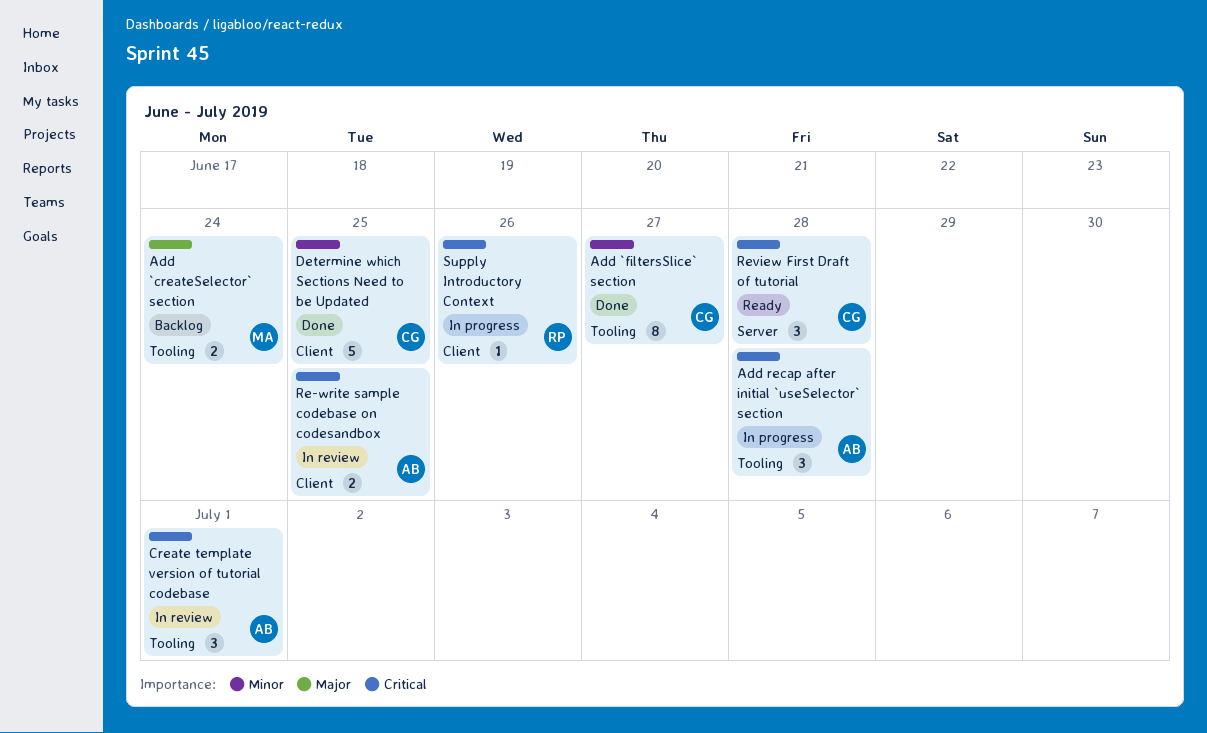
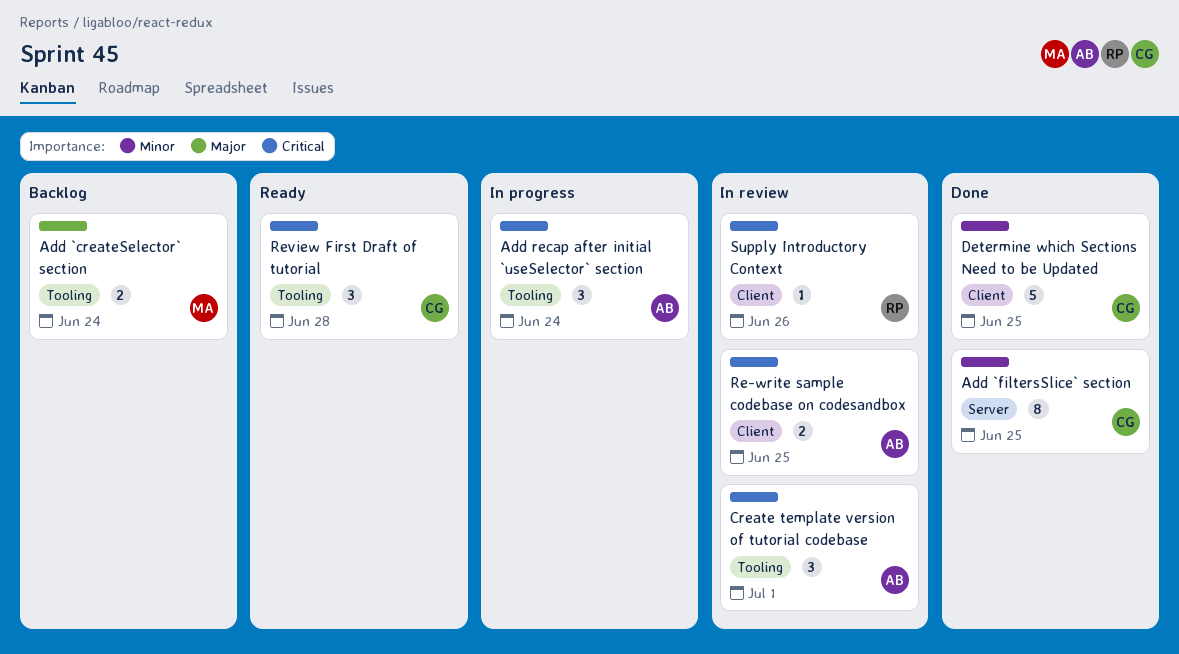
Add `filtersSlice` section, label: Tooling -> Server
Add `filtersSlice` section, due: Jun 27 -> Jun 25
Add recap after initial `useSelector` section, due: Jun 28 -> Jun 24
Review First Draft of tutorial, label: Server -> Tooling
Supply Introductory Context, status: In progress -> In review

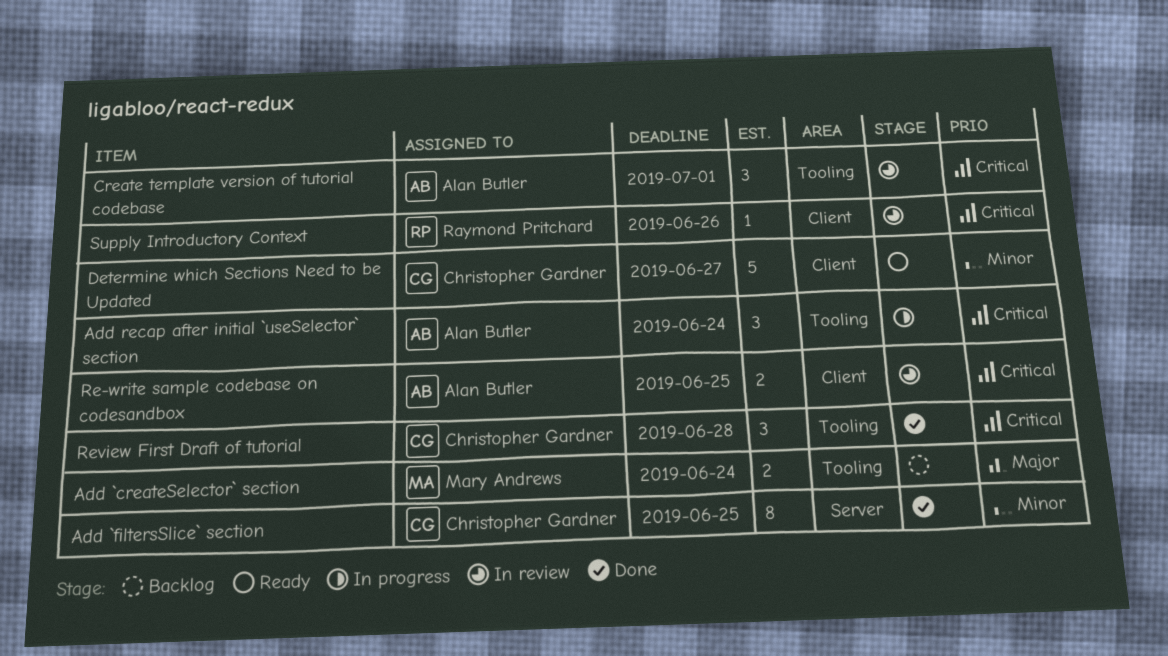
Determine which Sections Need to be Updated, status: Done -> Ready
Determine which Sections Need to be Updated, due: Jun 25 -> Jun 27
Review First Draft of tutorial, status: Ready -> Done

